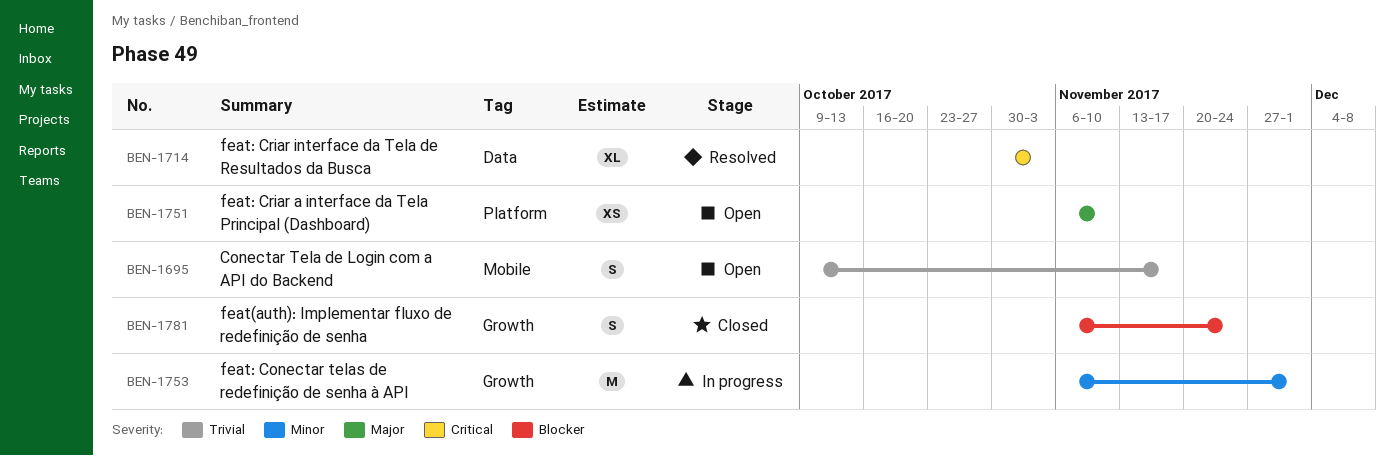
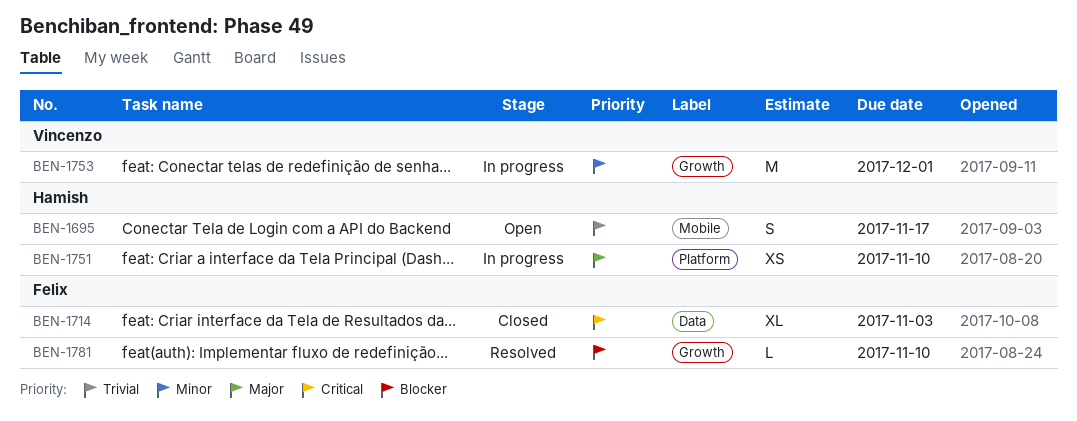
BEN-1714, status: Resolved -> Closed
BEN-1751, status: Open -> In progress
BEN-1781, status: Closed -> Resolved
BEN-1781, estimate: S -> L
BEN-1781, due: Nov 24 -> Nov 10

